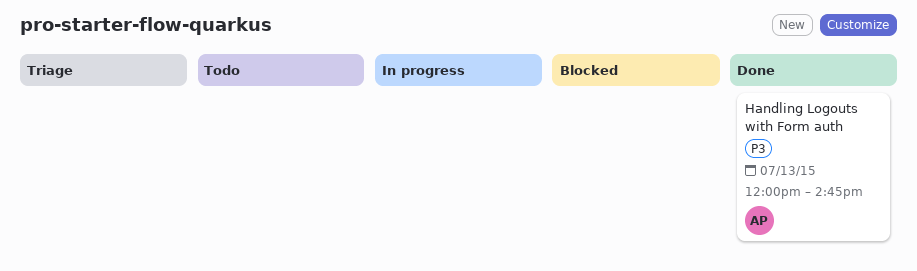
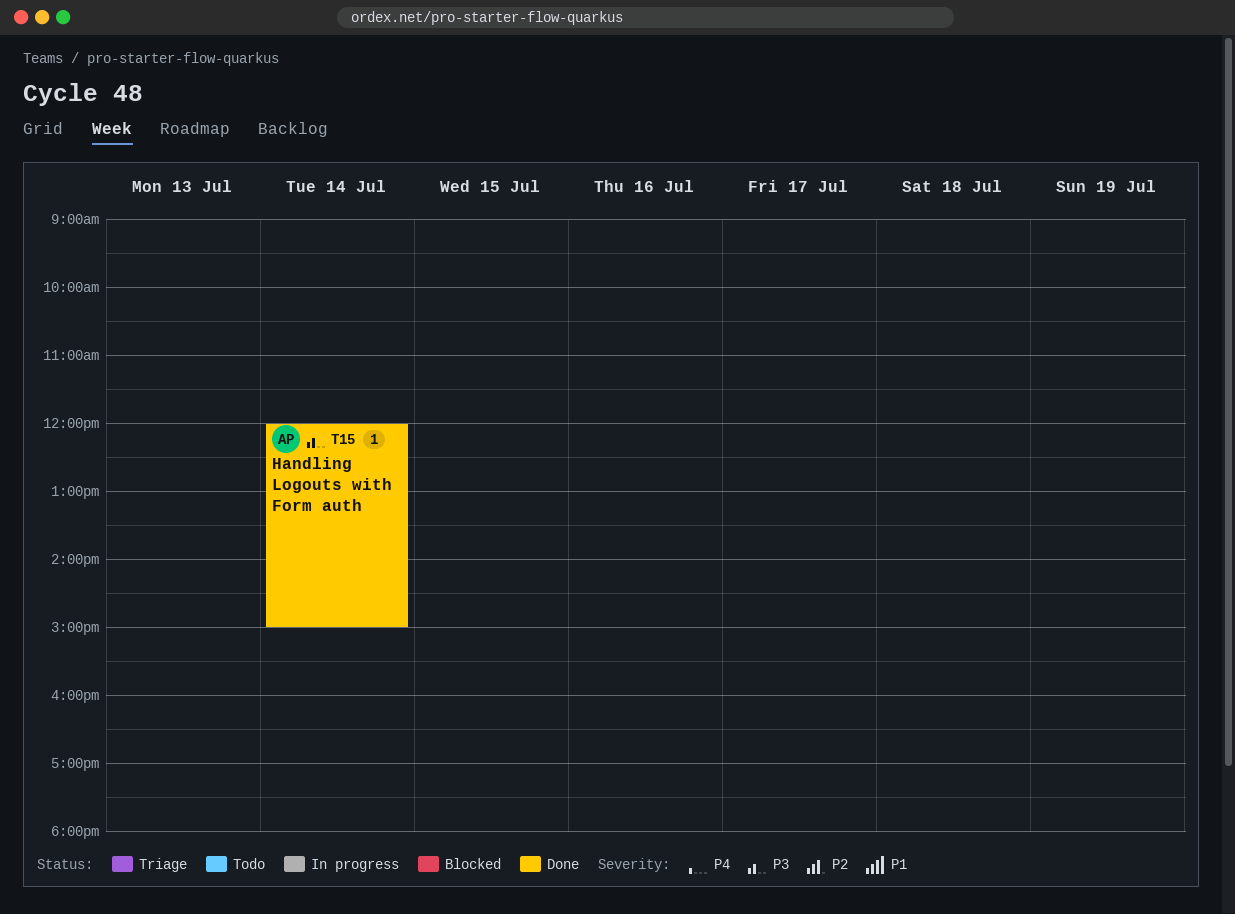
Handling Logouts with Form auth, day: Jul 13 -> Jul 14
Handling Logouts with Form auth, ends: 14:45 -> 15:00

